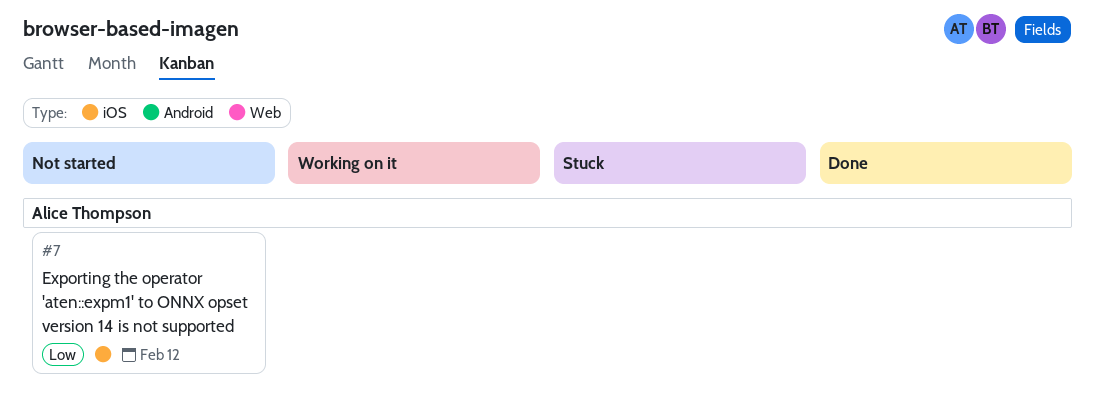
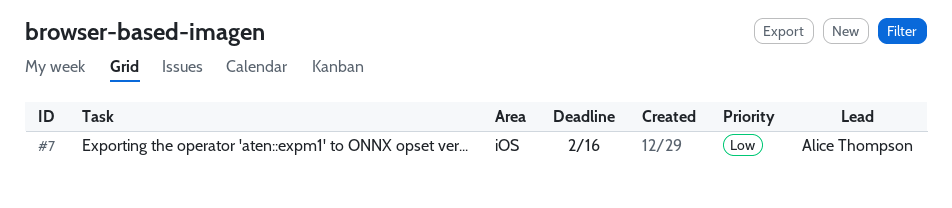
#7, due: Feb 12 -> Feb 16

